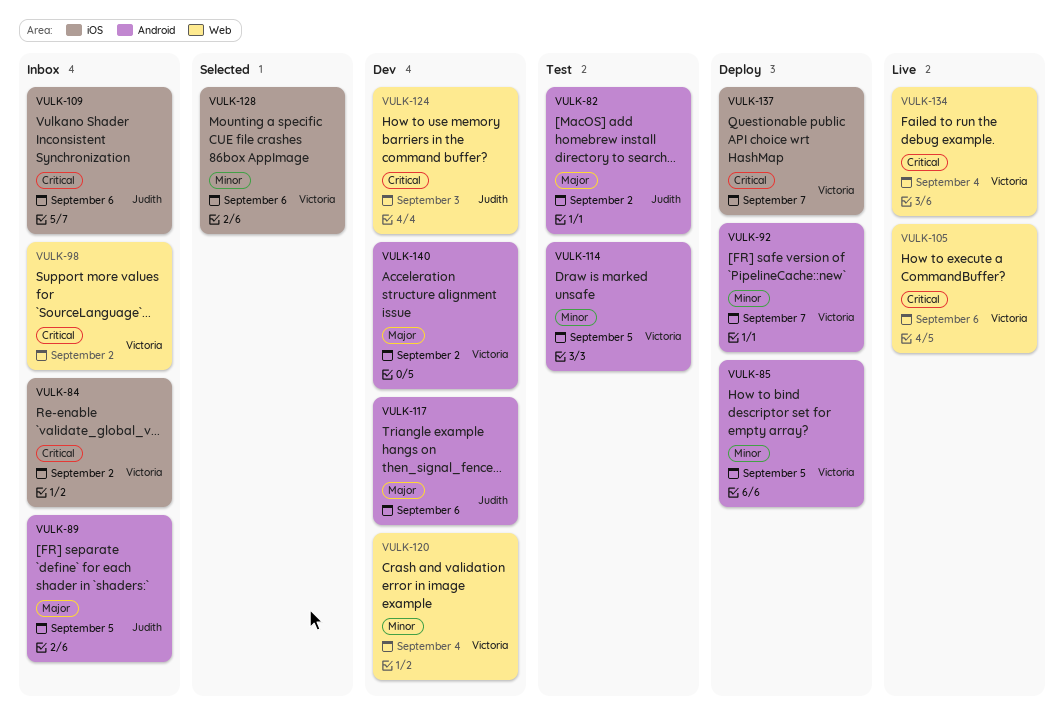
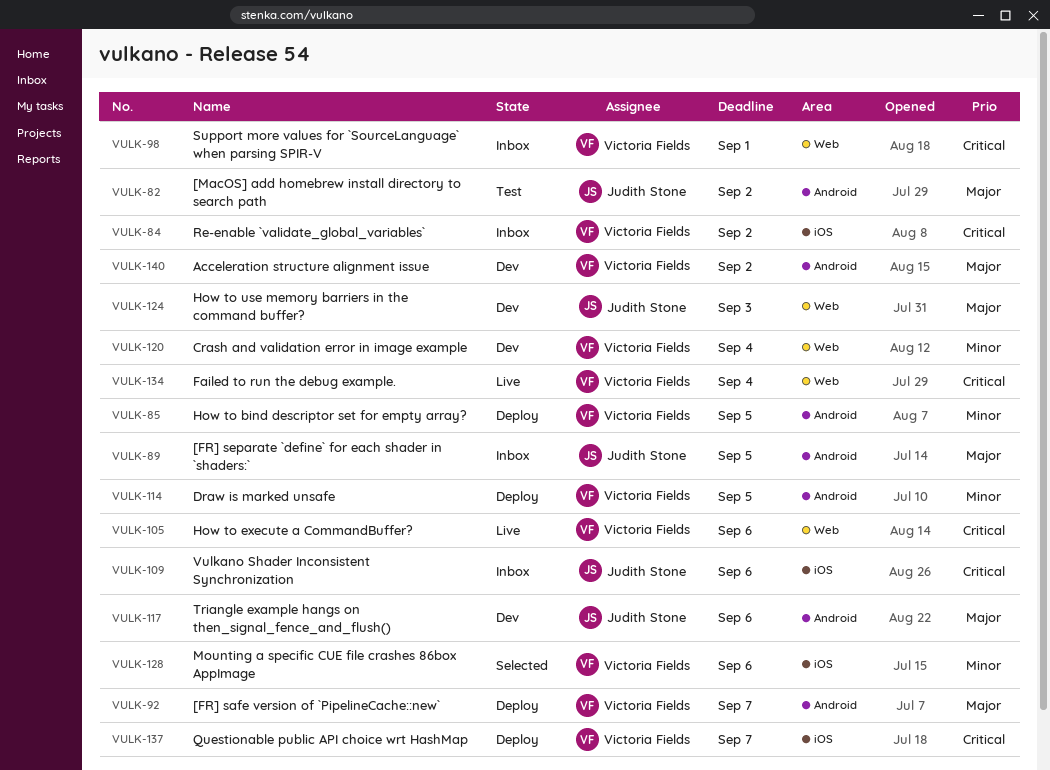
VULK-92, priority: Minor -> Major
VULK-98, due: Sep 2 -> Sep 1
VULK-114, status: Test -> Deploy
VULK-124, priority: Critical -> Major

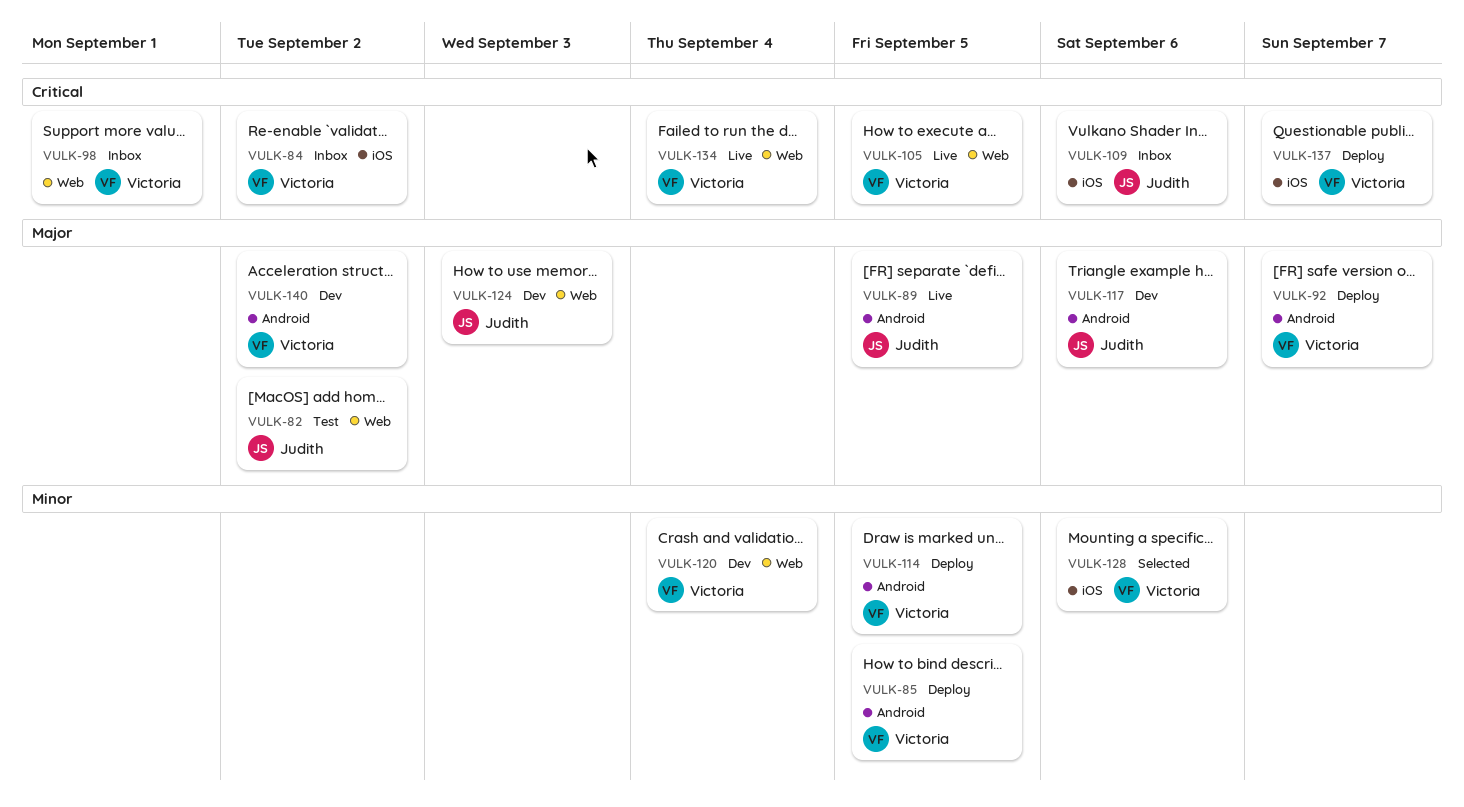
VULK-82, label: Android -> Web
VULK-89, status: Inbox -> Live
VULK-105, due: Sep 6 -> Sep 5

